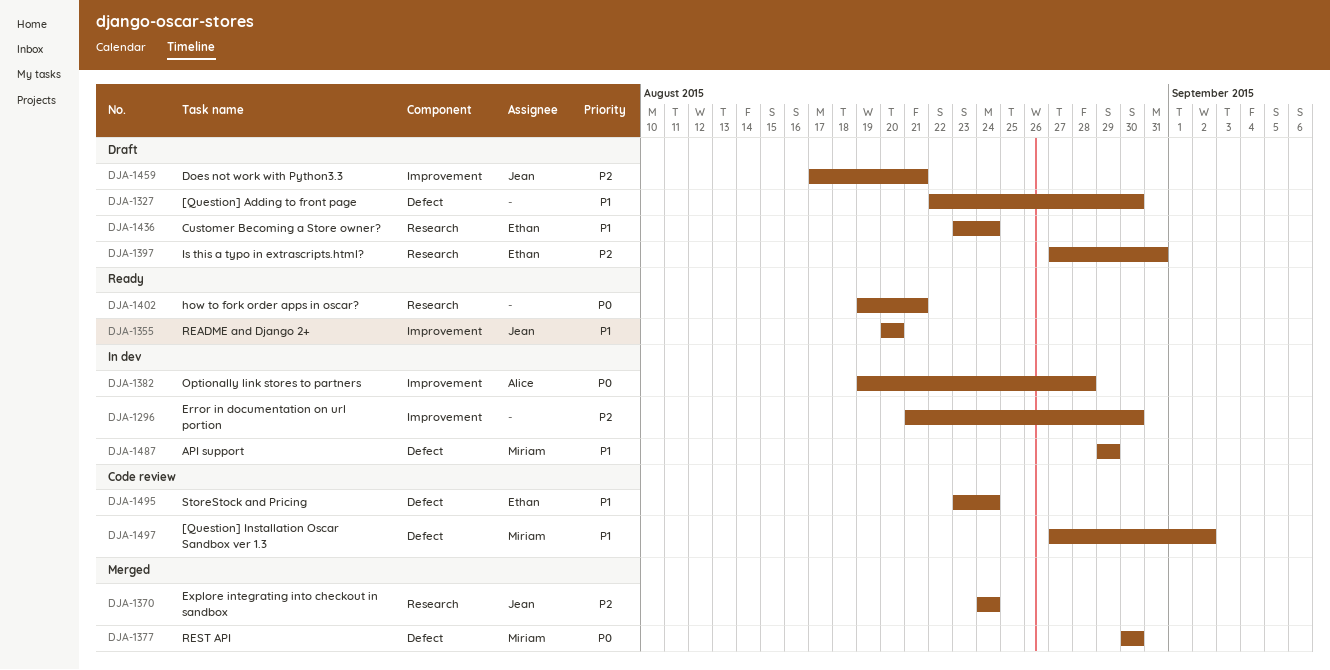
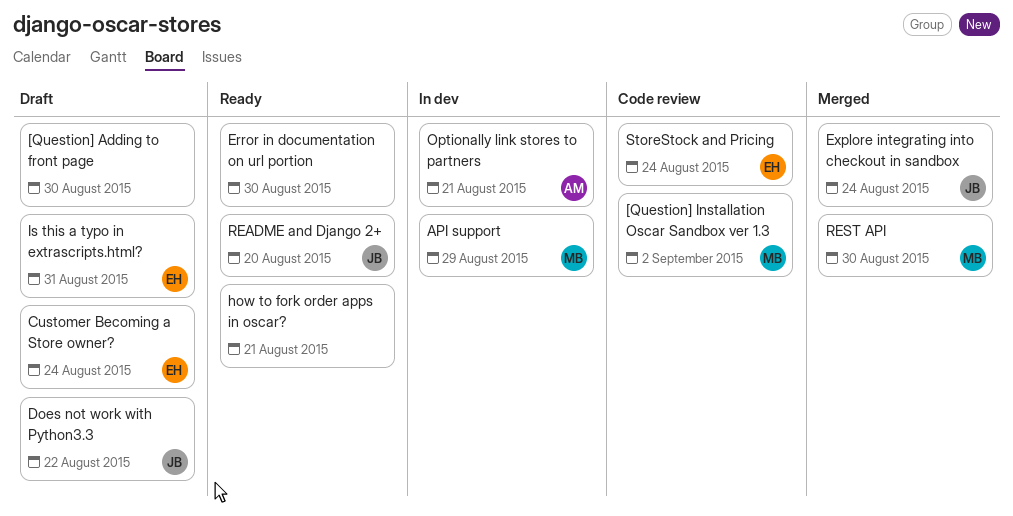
Does not work with Python3.3, due: Aug 21 -> Aug 22
Error in documentation on url portion, status: In dev -> Ready
Optionally link stores to partners, due: Aug 28 -> Aug 21

